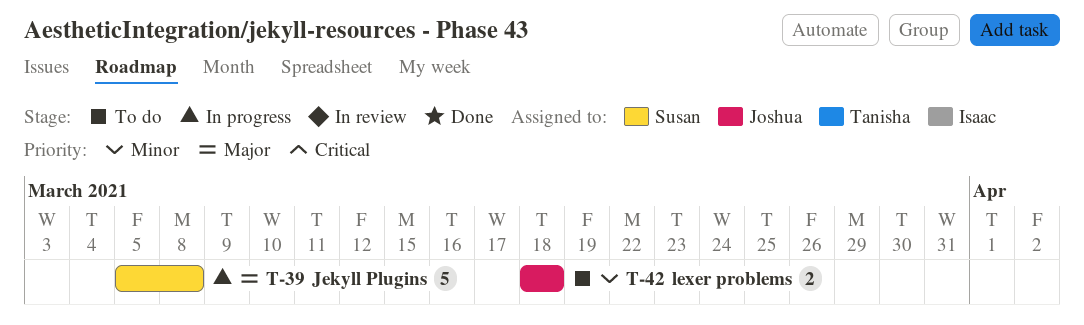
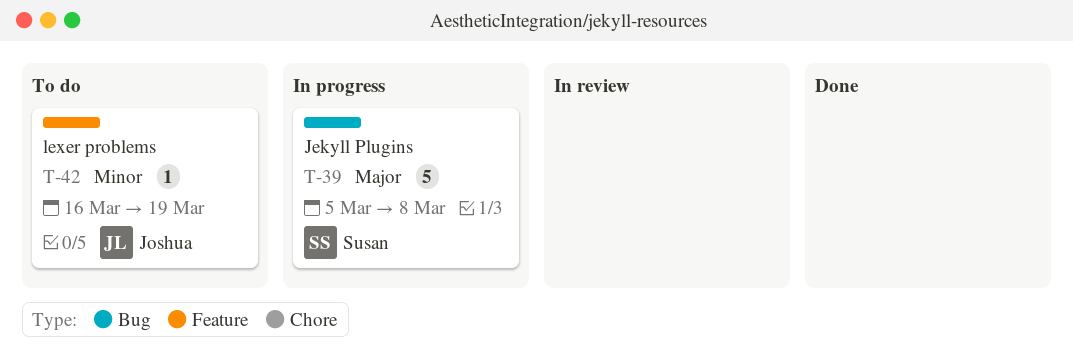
T-42, estimate: 2 -> 1
T-42, start: Mar 18 -> Mar 16
T-42, due: Mar 18 -> Mar 19

